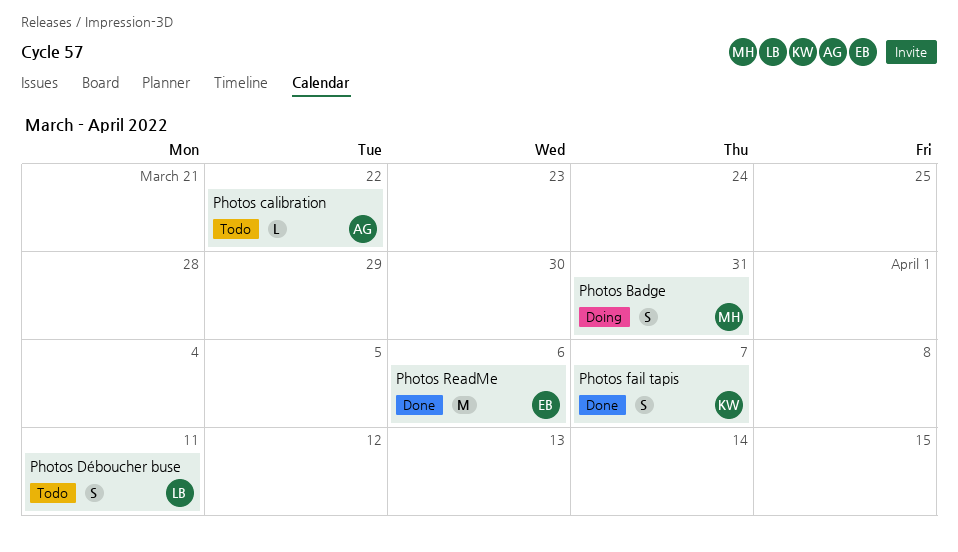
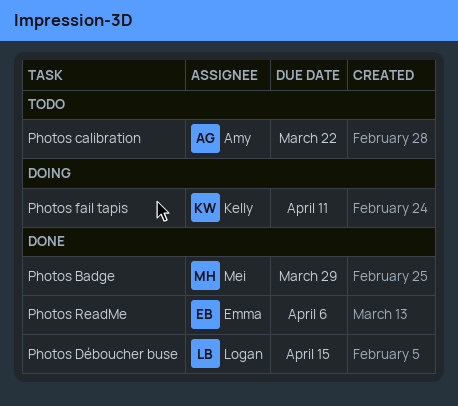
Photos Badge, status: Doing -> Done
Photos Badge, due: Mar 31 -> Mar 29
Photos Déboucher buse, status: Todo -> Done
Photos Déboucher buse, due: Apr 11 -> Apr 15
Photos fail tapis, status: Done -> Doing
Photos fail tapis, due: Apr 7 -> Apr 11

